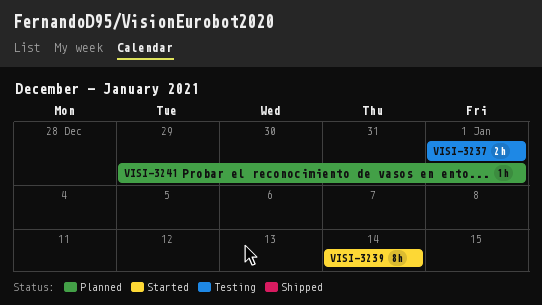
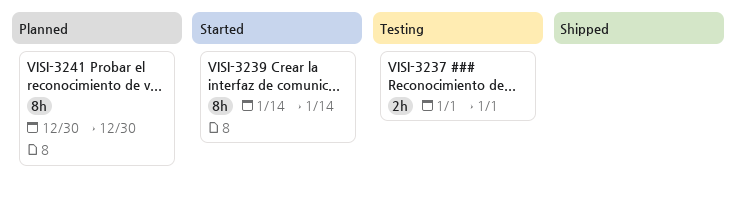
VISI-3241, estimate: 1h -> 8h
VISI-3241, start: Dec 29 -> Dec 30
VISI-3241, due: Jan 1 -> Dec 30

